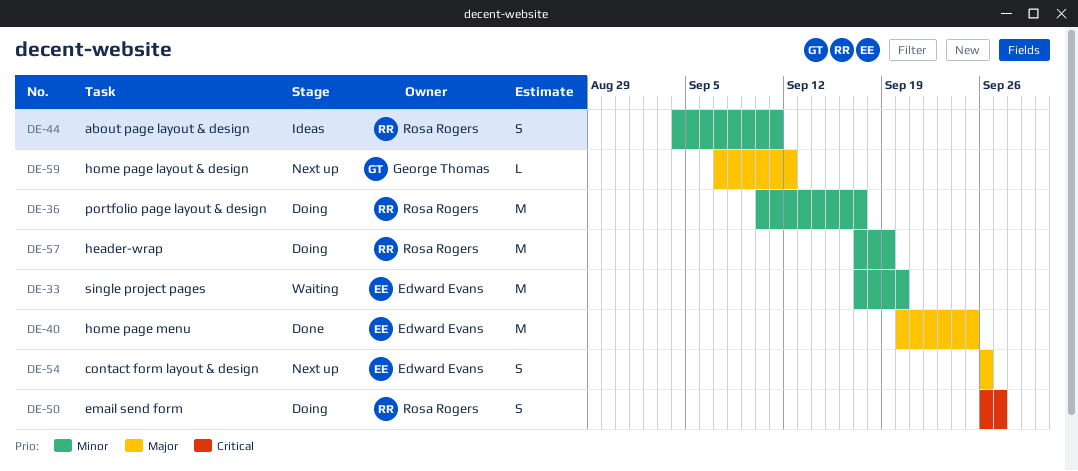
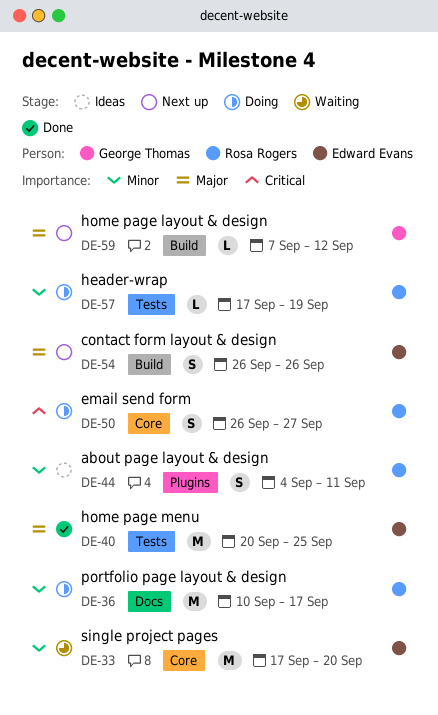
DE-57, estimate: M -> L

